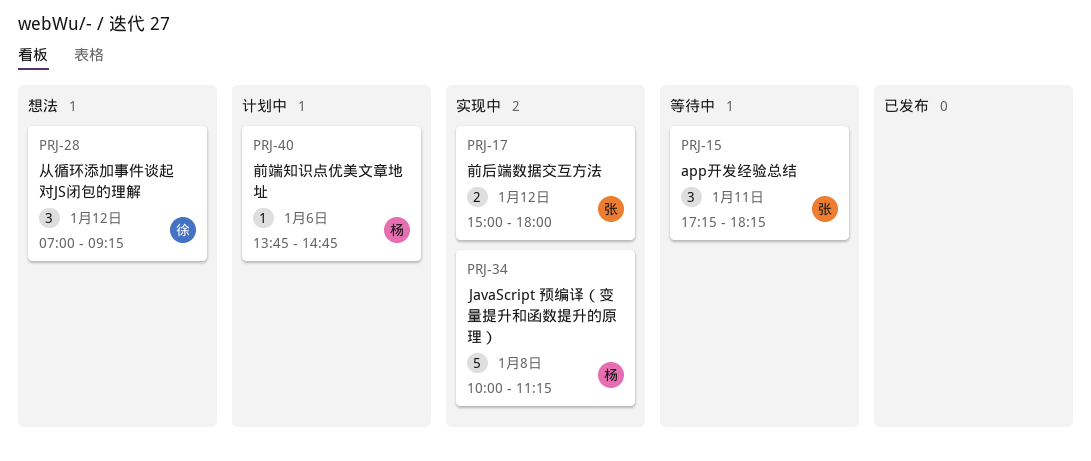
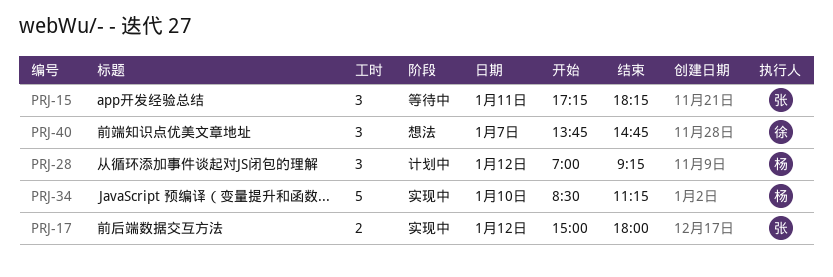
PRJ-28, status: 想法 -> 计划中
PRJ-28, owner: 徐 -> 杨
PRJ-34, day: Jan 8 -> Jan 10
PRJ-34, begins: 10:00 -> 08:30
PRJ-40, status: 计划中 -> 想法
PRJ-40, owner: 杨 -> 徐
PRJ-40, estimate: 1 -> 3
PRJ-40, day: Jan 6 -> Jan 7

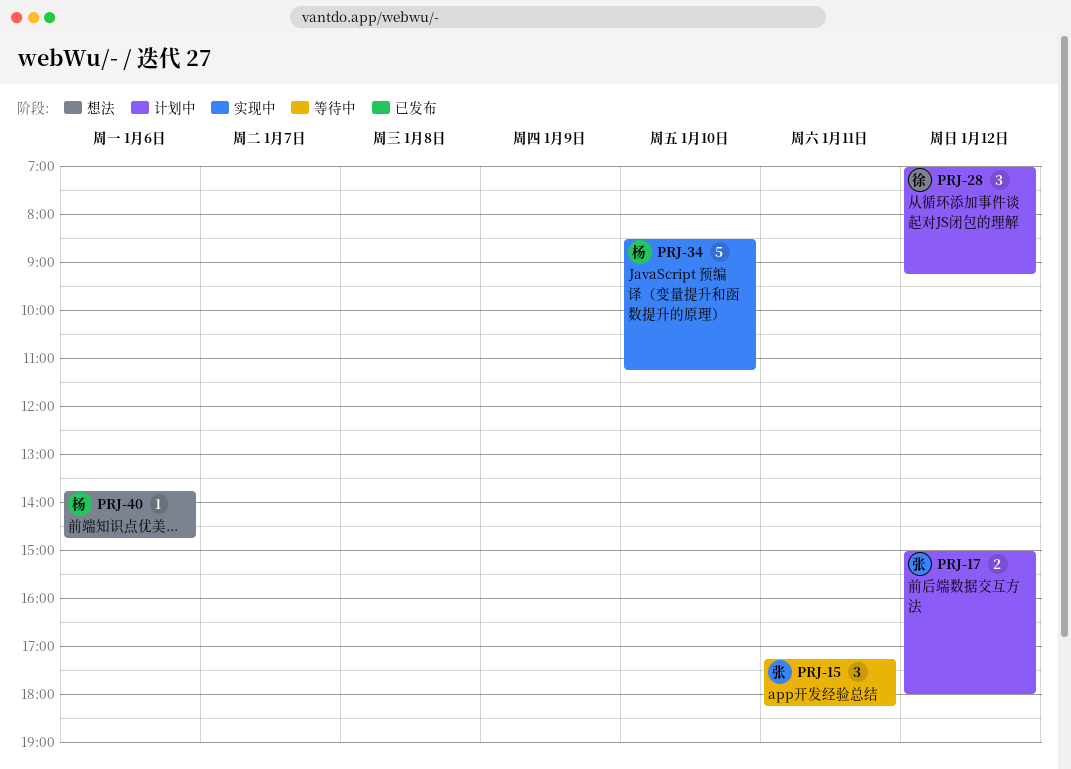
PRJ-17, status: 实现中 -> 计划中
PRJ-28, owner: 杨 -> 徐
PRJ-40, owner: 徐 -> 杨
PRJ-40, estimate: 3 -> 1
PRJ-40, day: Jan 7 -> Jan 6

